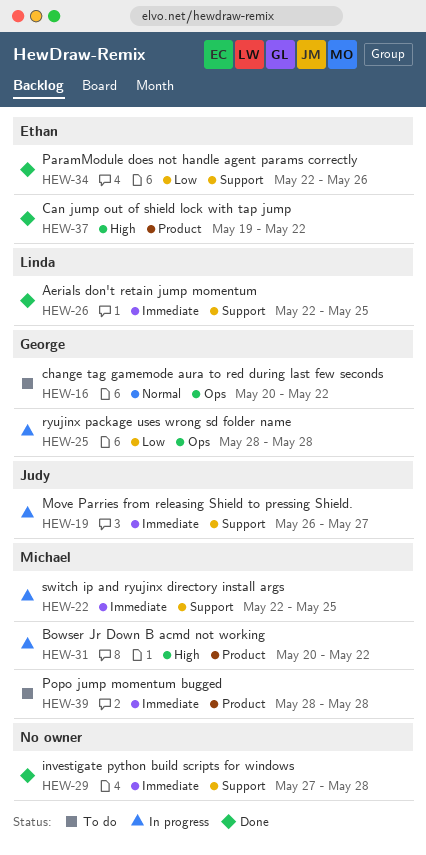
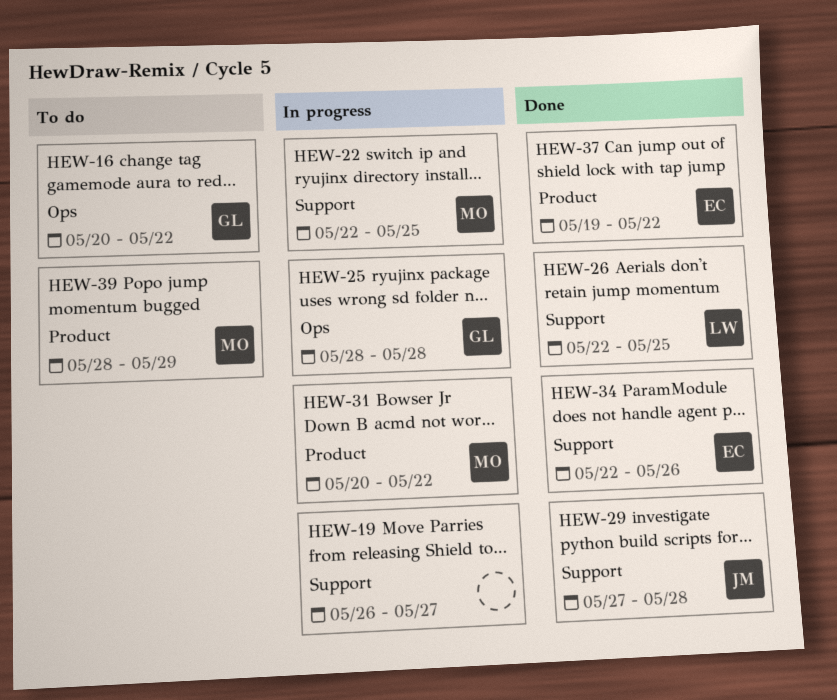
HEW-19, owner: Judy -> none
HEW-29, owner: none -> Judy
HEW-39, due: May 28 -> May 29

